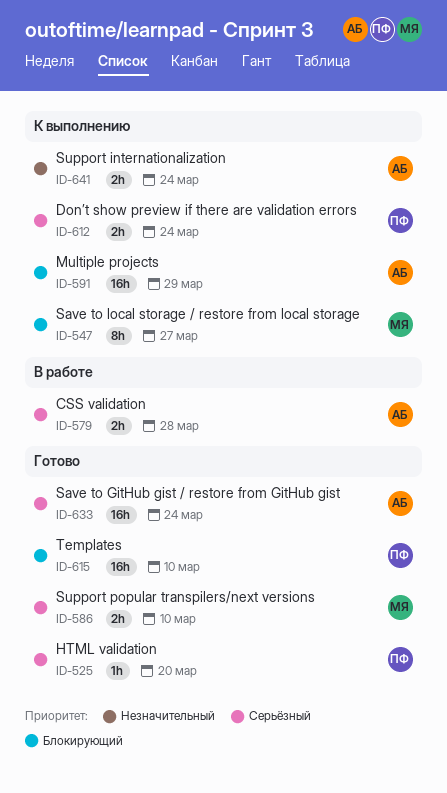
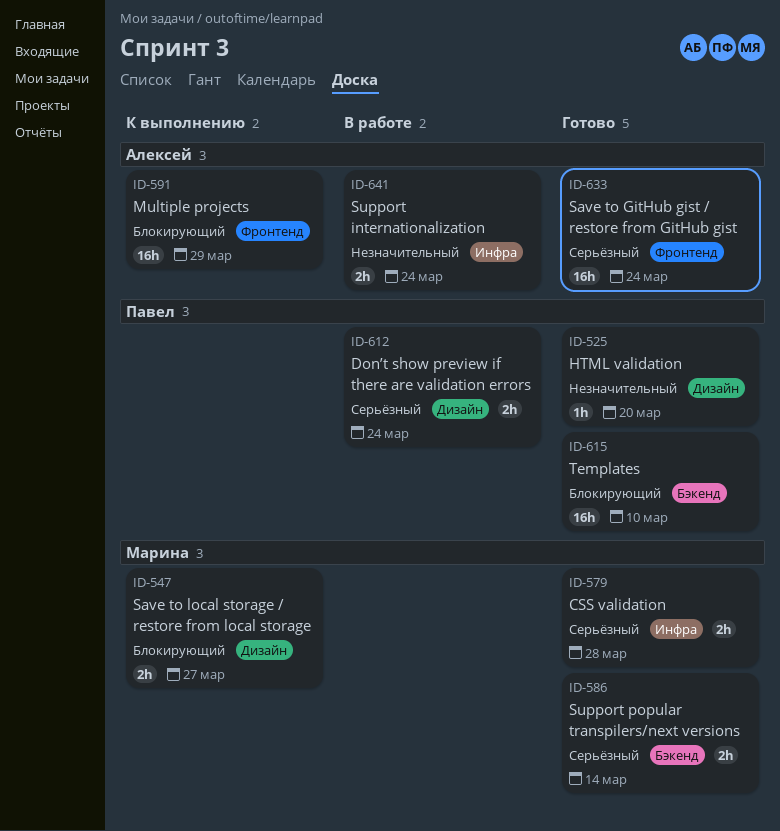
ID-525, priority: Серьёзный -> Незначительный
ID-547, estimate: 8h -> 2h
ID-579, status: В работе -> Готово
ID-579, owner: Алексей -> Марина
ID-586, due: Mar 10 -> Mar 14
ID-612, status: К выполнению -> В работе
ID-641, status: К выполнению -> В работе

